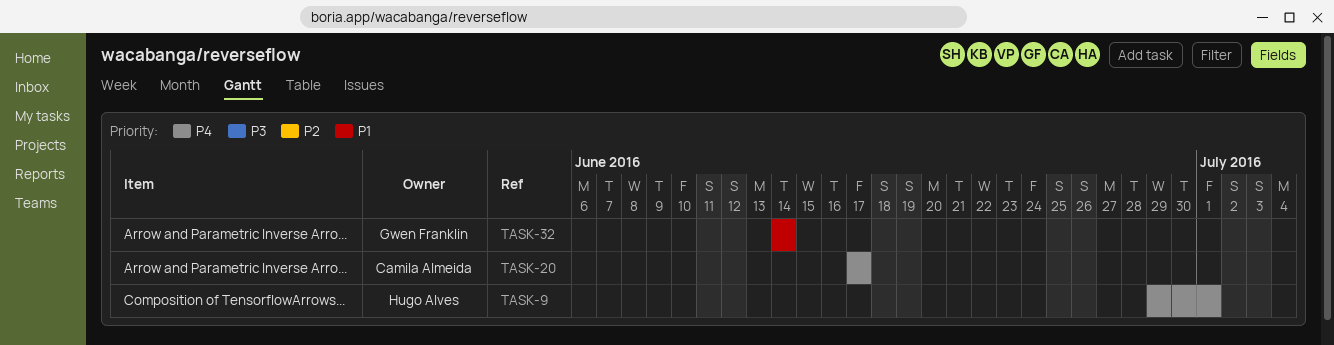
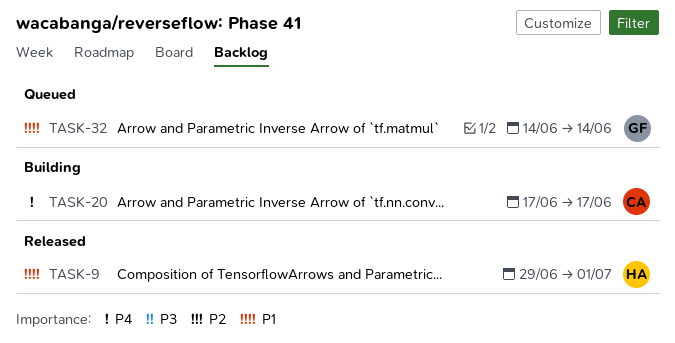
TASK-9, priority: P4 -> P1

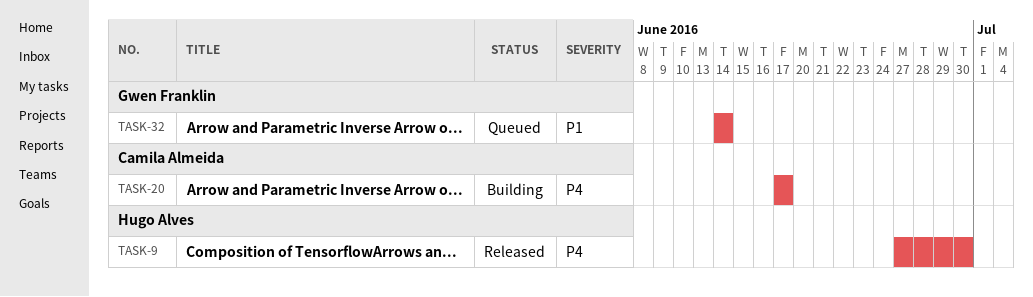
TASK-9, priority: P1 -> P4
TASK-9, start: Jun 29 -> Jun 27
TASK-9, due: Jul 1 -> Jun 30

